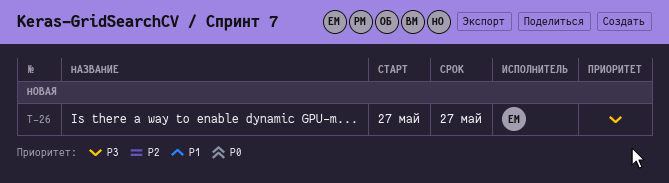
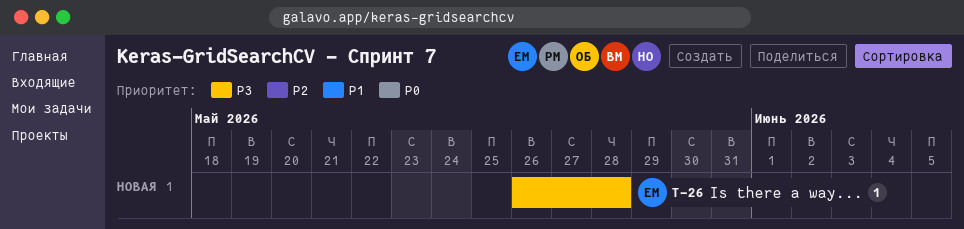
T-26, start: May 27 -> May 26
T-26, due: May 27 -> May 28

